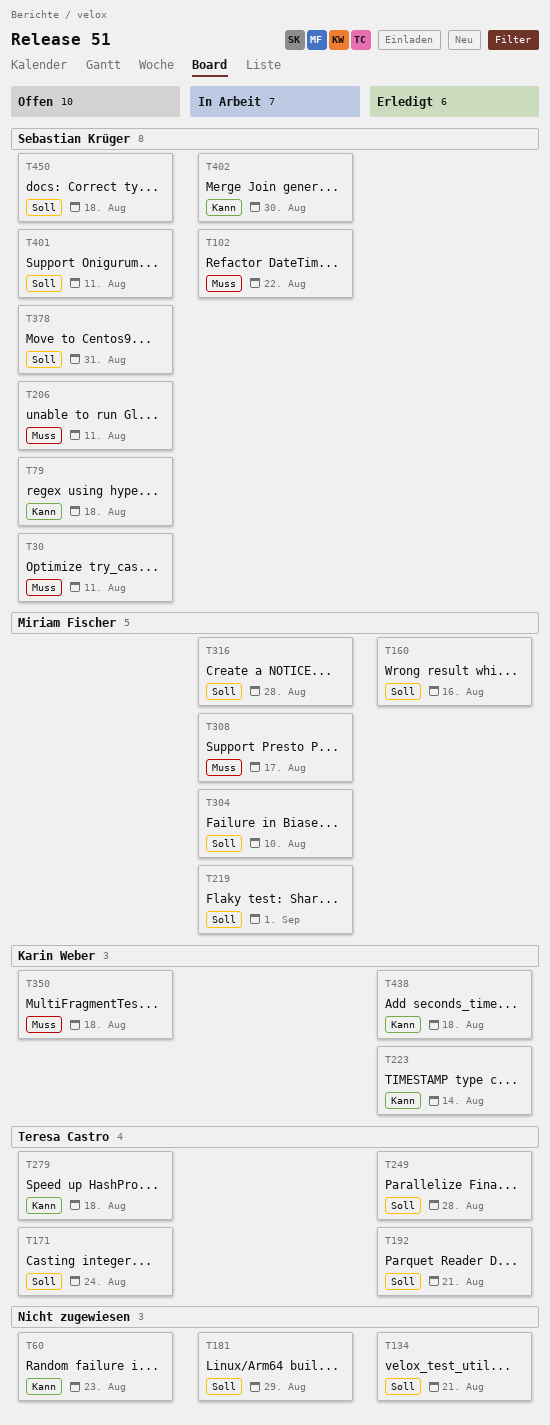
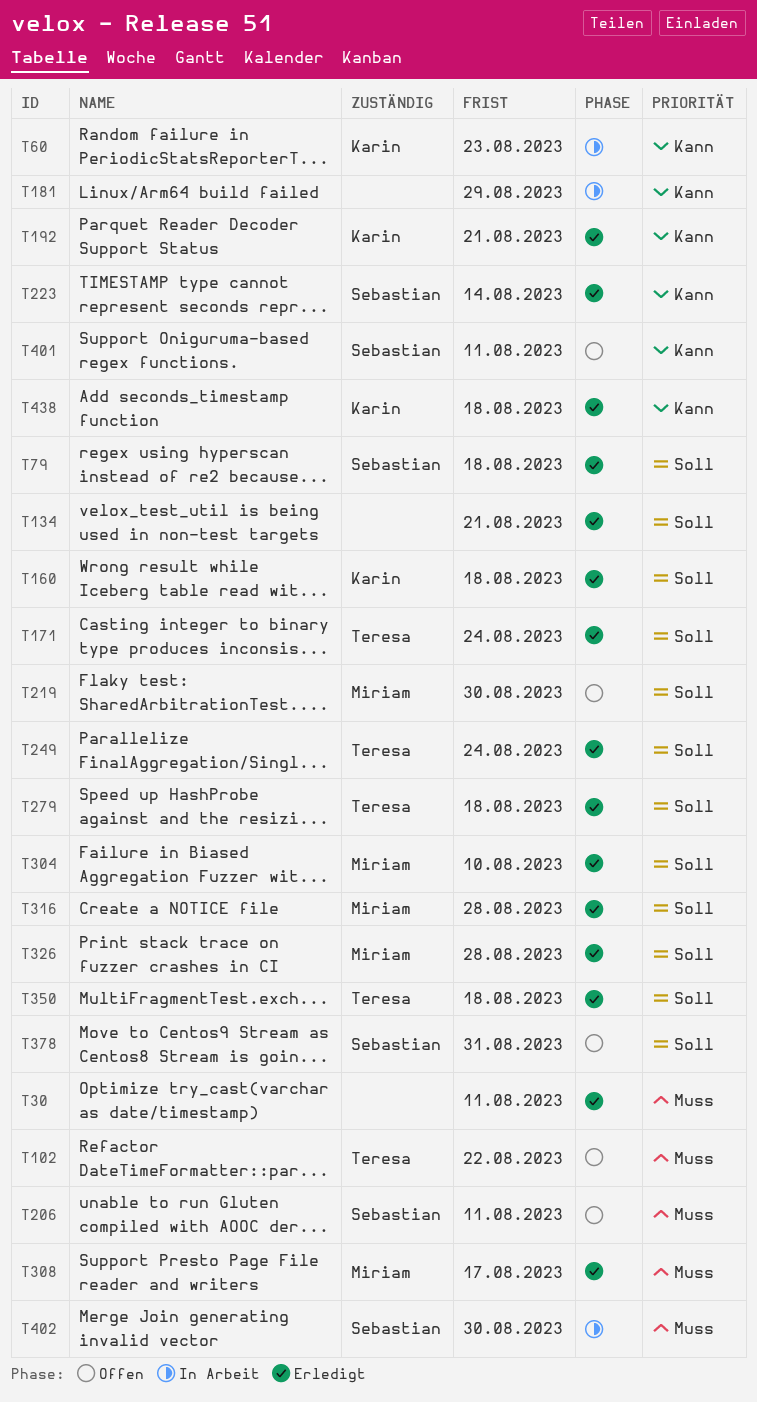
T30, status: Offen -> Erledigt
T30, owner: Sebastian Krüger -> none
T60, status: Offen -> In Arbeit
T60, owner: none -> Karin Weber
T79, status: Offen -> Erledigt
T79, priority: Kann -> Soll
T102, status: In Arbeit -> Offen
T102, owner: Sebastian Krüger -> Teresa Castro
T160, owner: Miriam Fischer -> Karin Weber
T160, due: Aug 16 -> Aug 18
T171, status: Offen -> Erledigt
T181, priority: Soll -> Kann
T192, owner: Teresa Castro -> Karin Weber
T192, priority: Soll -> Kann
T219, status: In Arbeit -> Offen
T219, due: Sep 1 -> Aug 30
T223, owner: Karin Weber -> Sebastian Krüger
T249, due: Aug 28 -> Aug 24
T279, status: Offen -> Erledigt
T279, priority: Kann -> Soll
T304, status: In Arbeit -> Erledigt
T308, status: In Arbeit -> Erledigt
T316, status: In Arbeit -> Erledigt
T326: none -> present
T350, status: Offen -> Erledigt
T350, owner: Karin Weber -> Teresa Castro
T350, priority: Muss -> Soll
T401, priority: Soll -> Kann
T402, priority: Kann -> Muss
T450: present -> none

